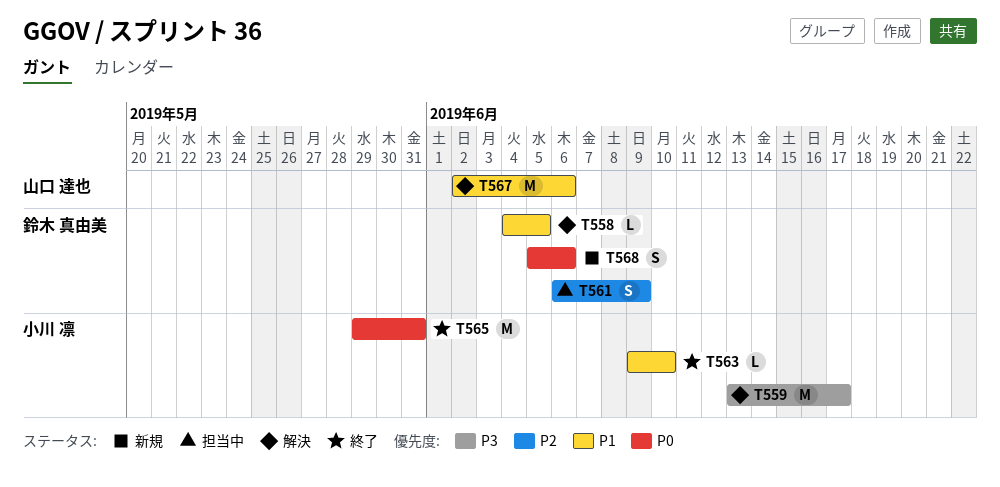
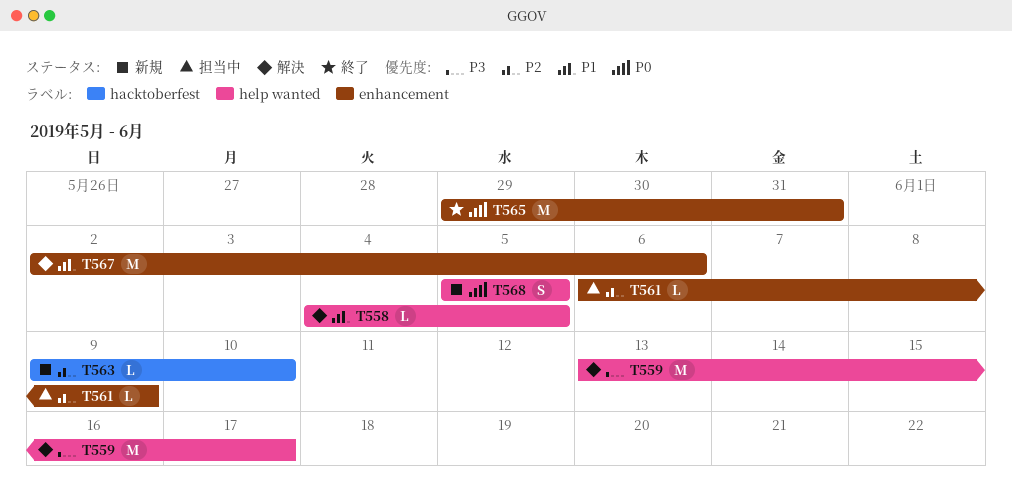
T561, estimate: S -> L
T563, status: 終了 -> 新規
T563, priority: P1 -> P2
T568, due: Jun 6 -> Jun 5

